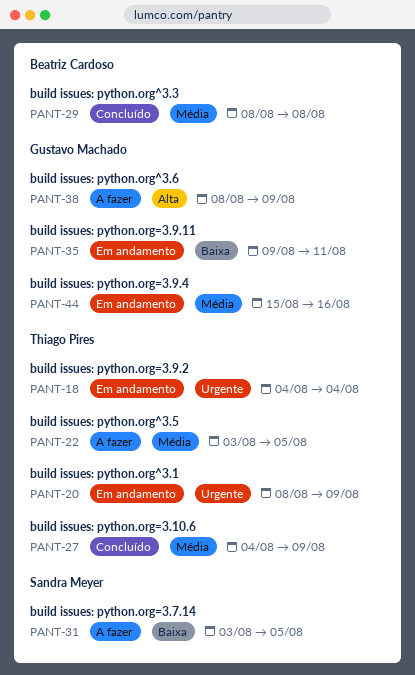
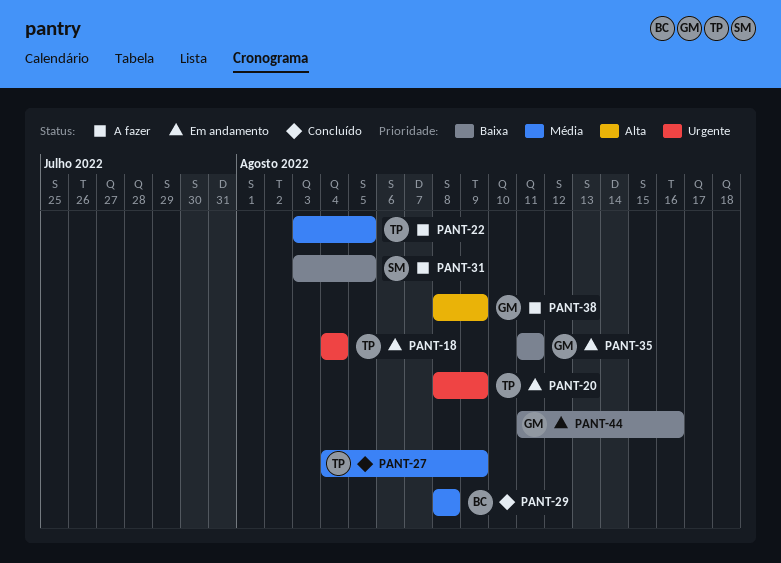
PANT-35, start: Aug 9 -> Aug 11
PANT-44, priority: Média -> Baixa
PANT-44, start: Aug 15 -> Aug 11

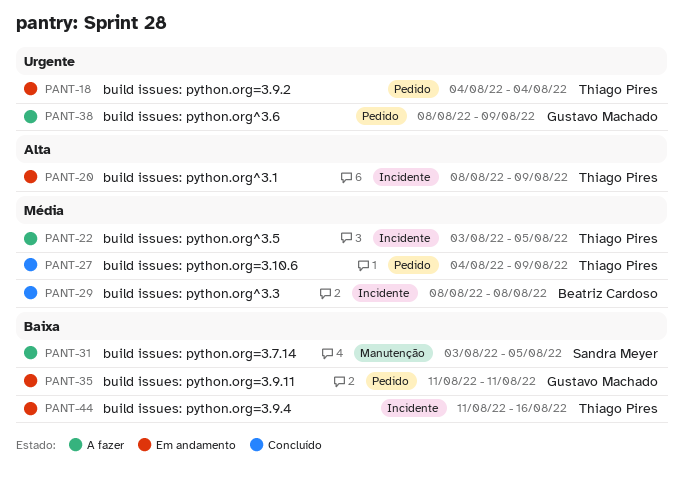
PANT-20, priority: Urgente -> Alta
PANT-38, priority: Alta -> Urgente
PANT-44, owner: Gustavo Machado -> Thiago Pires

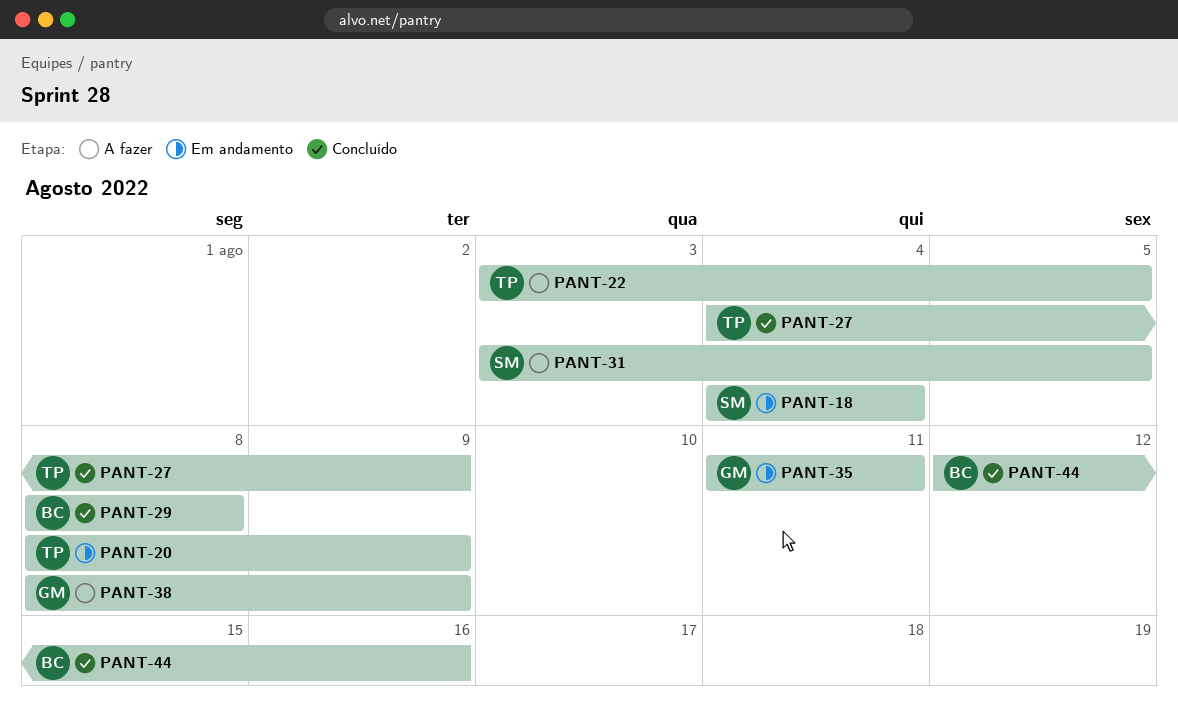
PANT-18, owner: Thiago Pires -> Sandra Meyer
PANT-44, status: Em andamento -> Concluído
PANT-44, owner: Thiago Pires -> Beatriz Cardoso
PANT-44, start: Aug 11 -> Aug 12

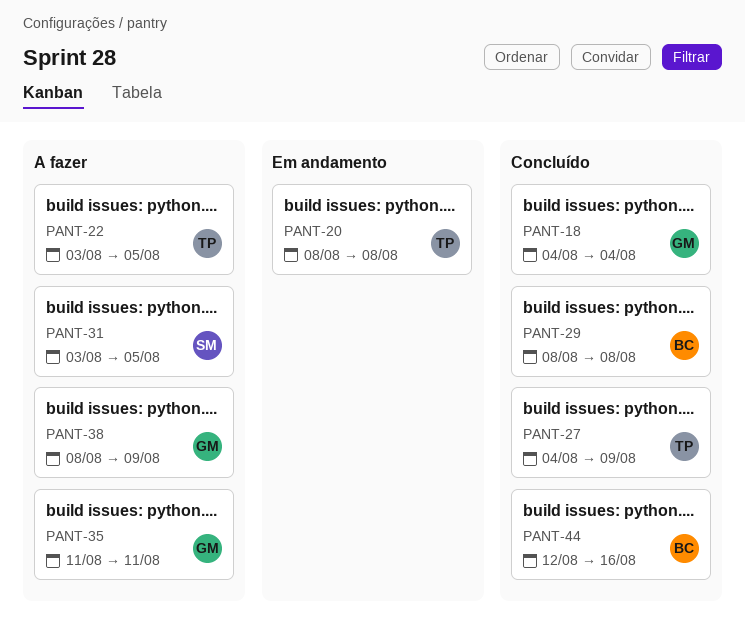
PANT-18, status: Em andamento -> Concluído
PANT-18, owner: SM -> GM
PANT-20, due: Aug 9 -> Aug 8
PANT-35, status: Em andamento -> A fazer

